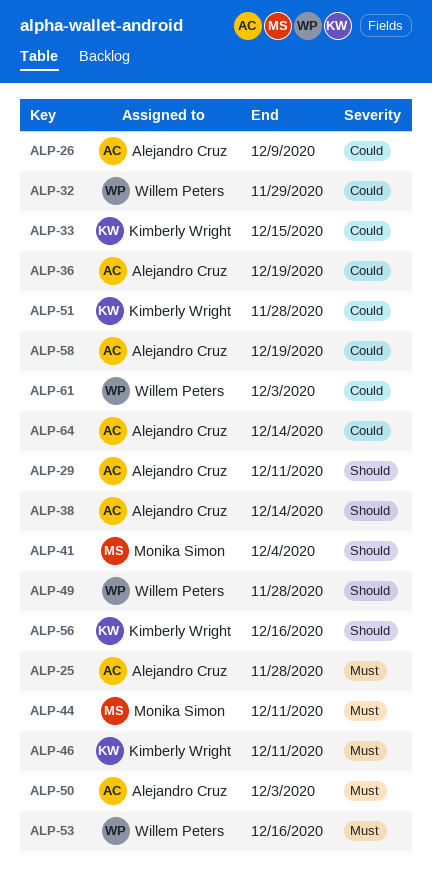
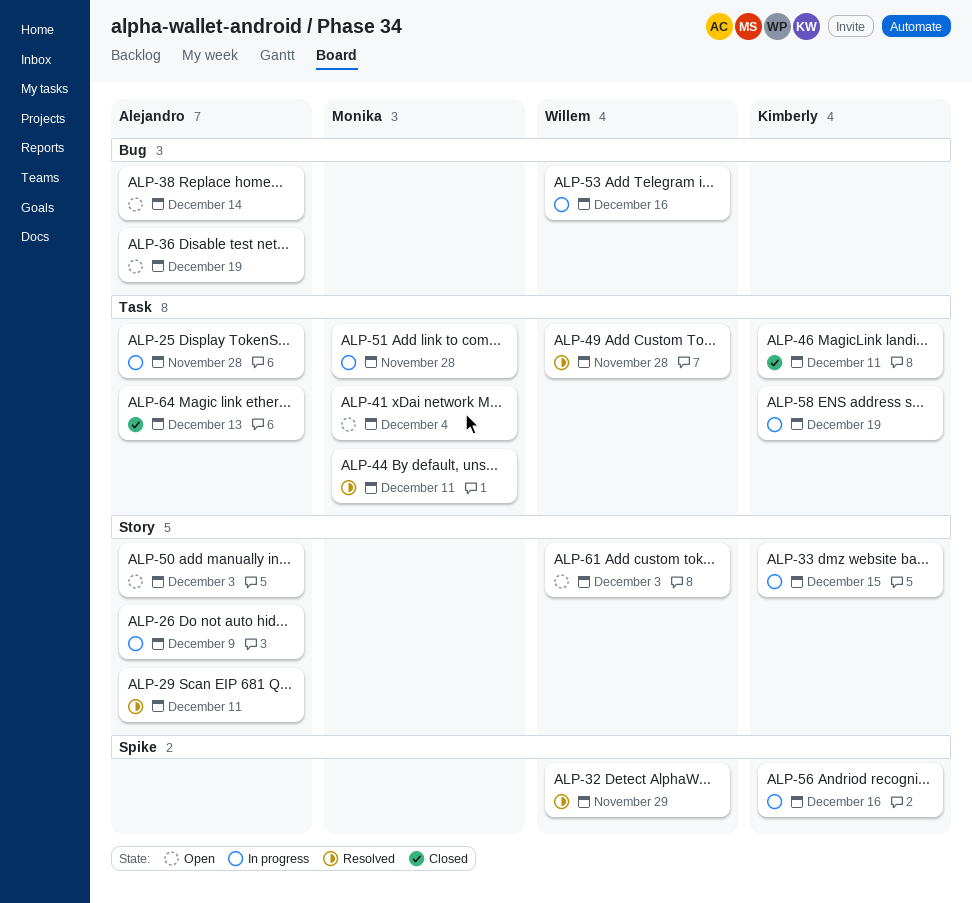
ALP-51, owner: Kimberly Wright -> Monika Simon
ALP-58, owner: Alejandro Cruz -> Kimberly Wright
ALP-64, due: Dec 14 -> Dec 13

